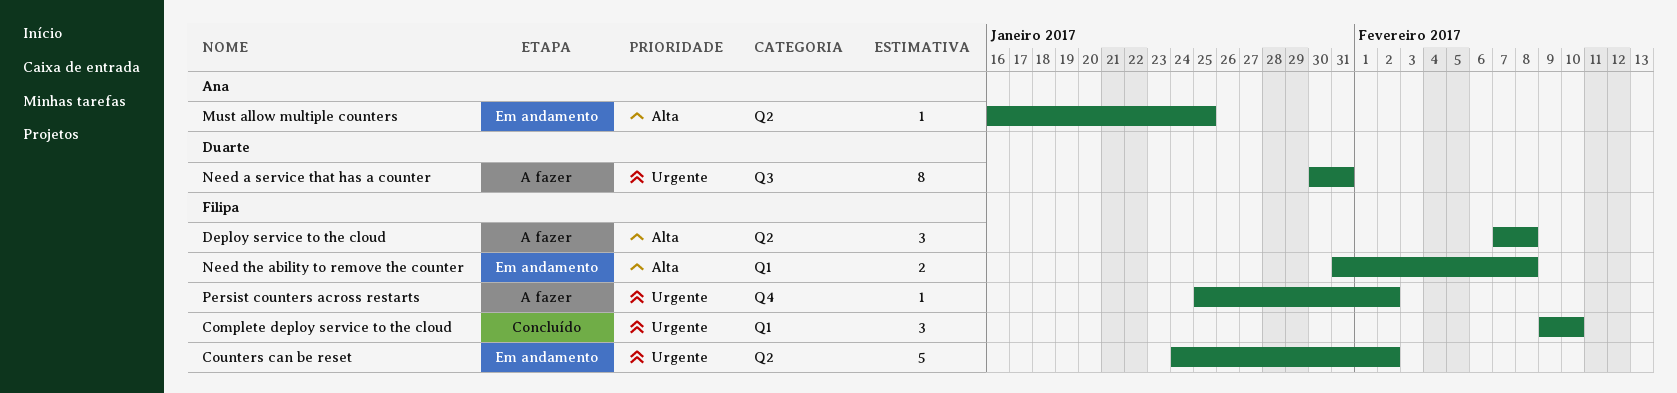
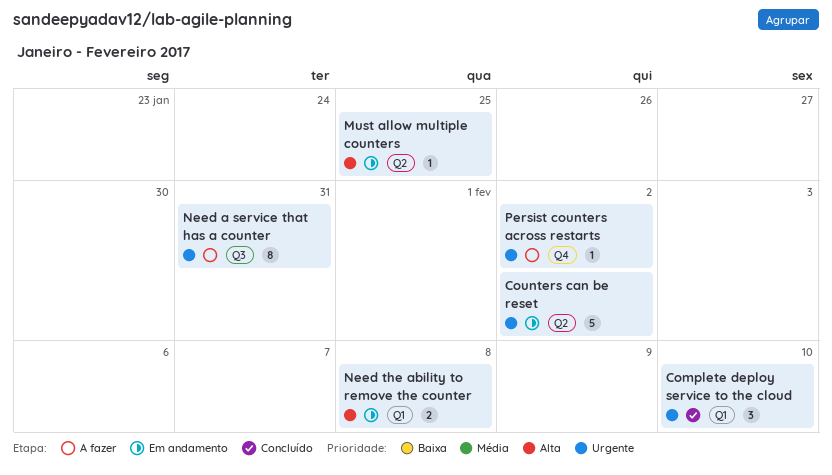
Deploy service to the cloud: present -> none

